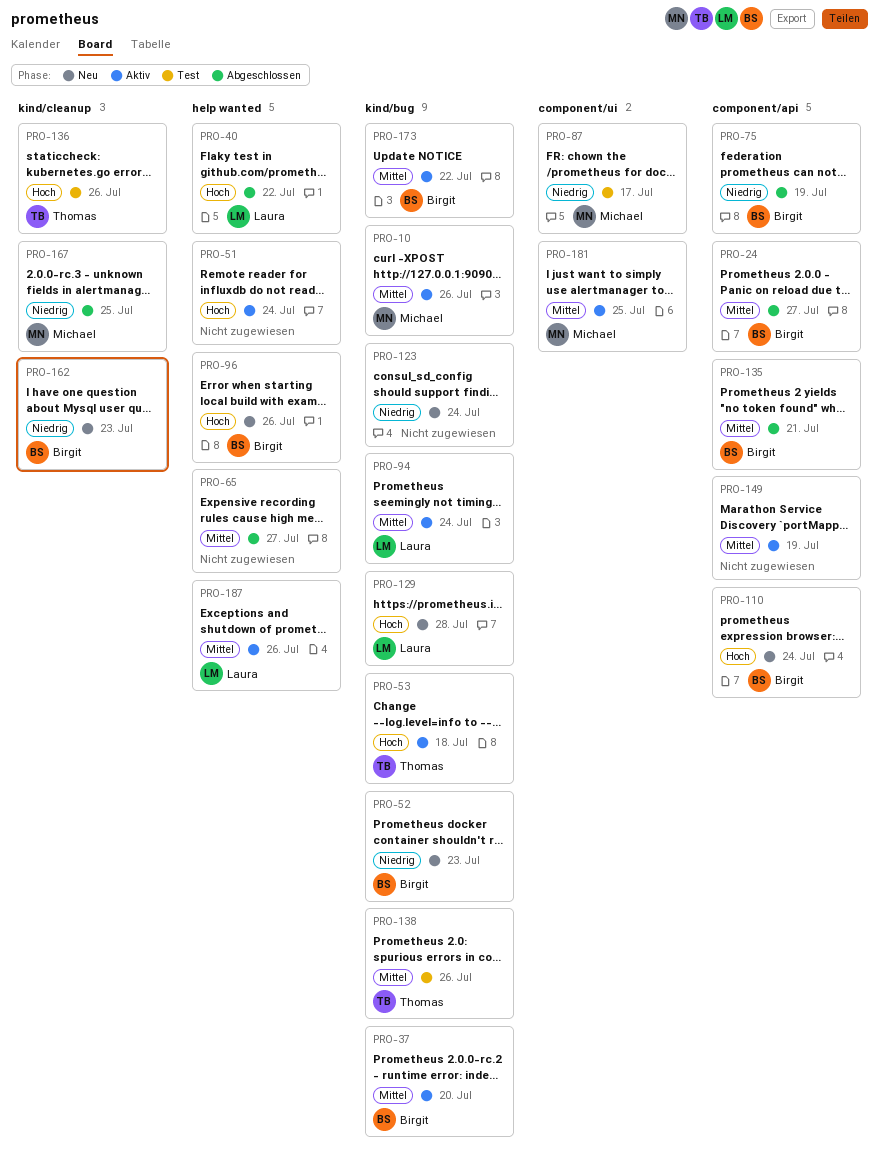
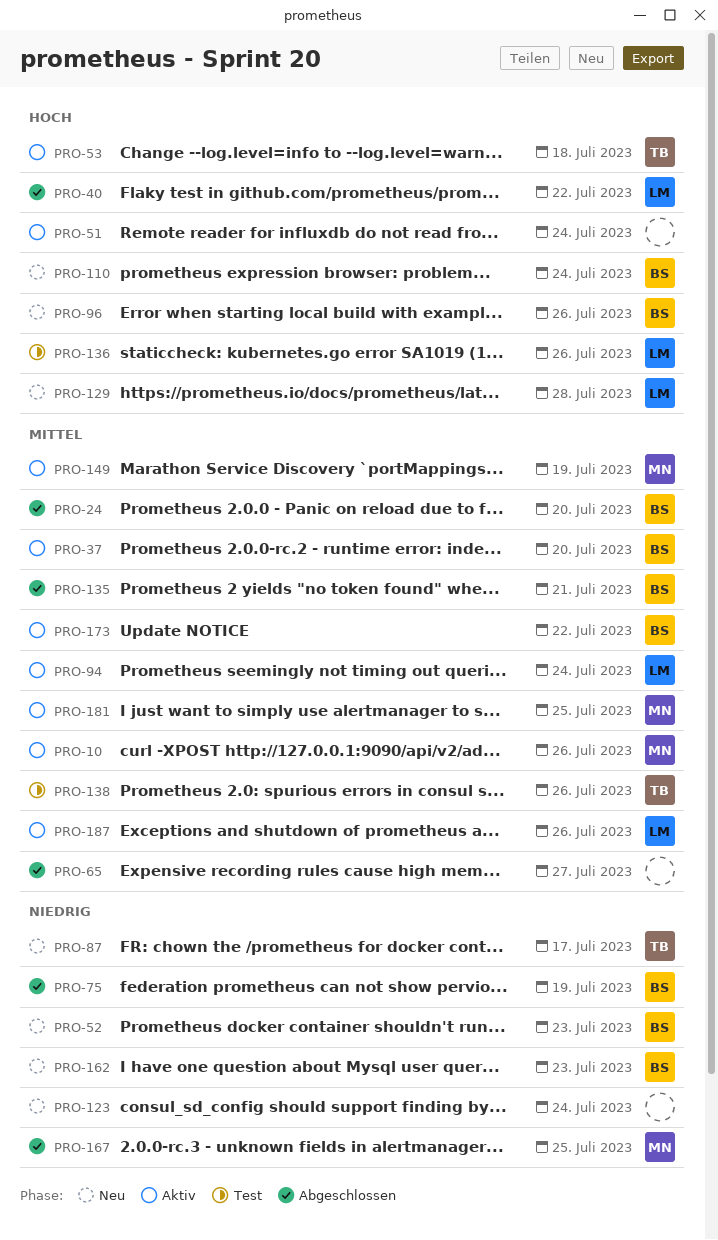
PRO-24, due: Jul 27 -> Jul 20
PRO-87, status: Test -> Neu
PRO-87, owner: Michael -> Thomas
PRO-136, owner: Thomas -> Laura
PRO-149, owner: none -> Michael

